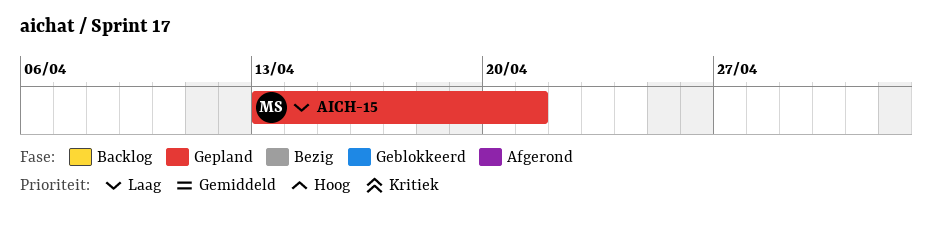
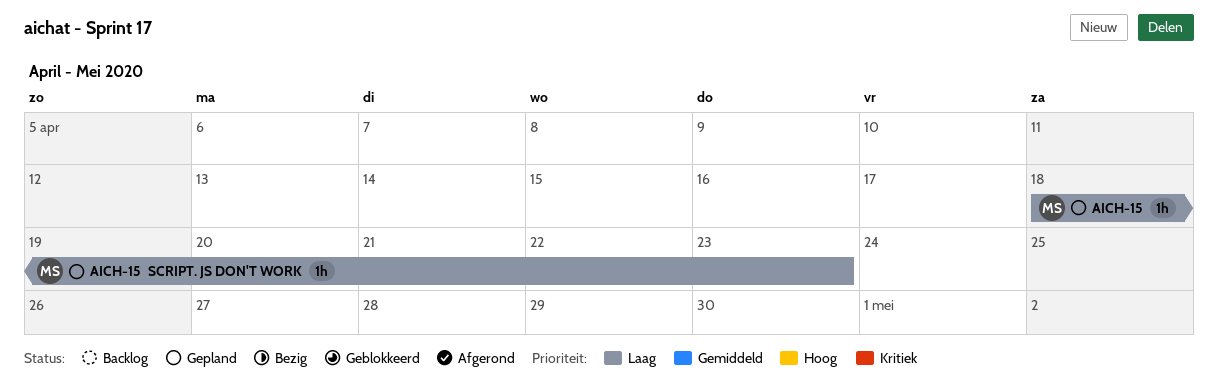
AICH-15, start: Apr 13 -> Apr 18
AICH-15, due: Apr 21 -> Apr 23

